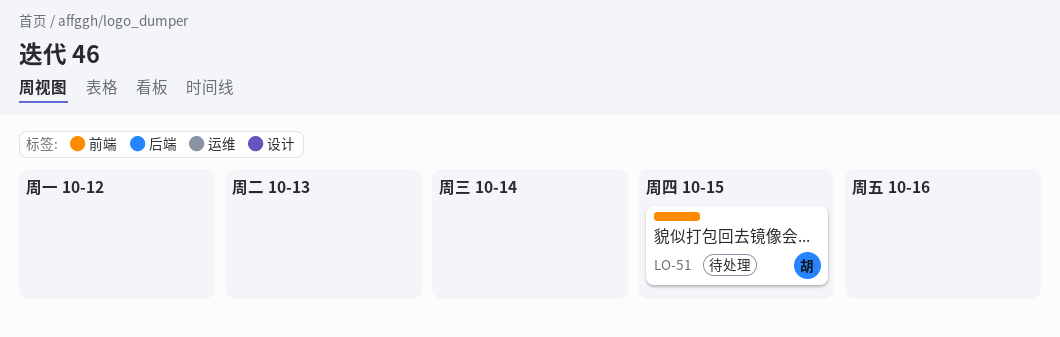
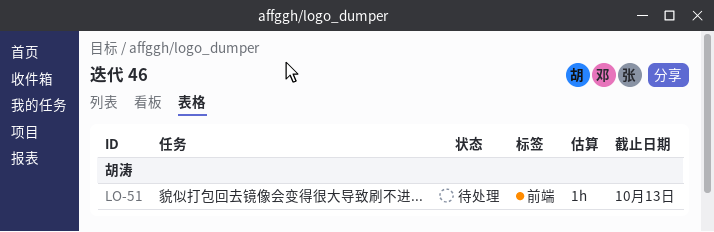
LO-51, due: Oct 15 -> Oct 13

